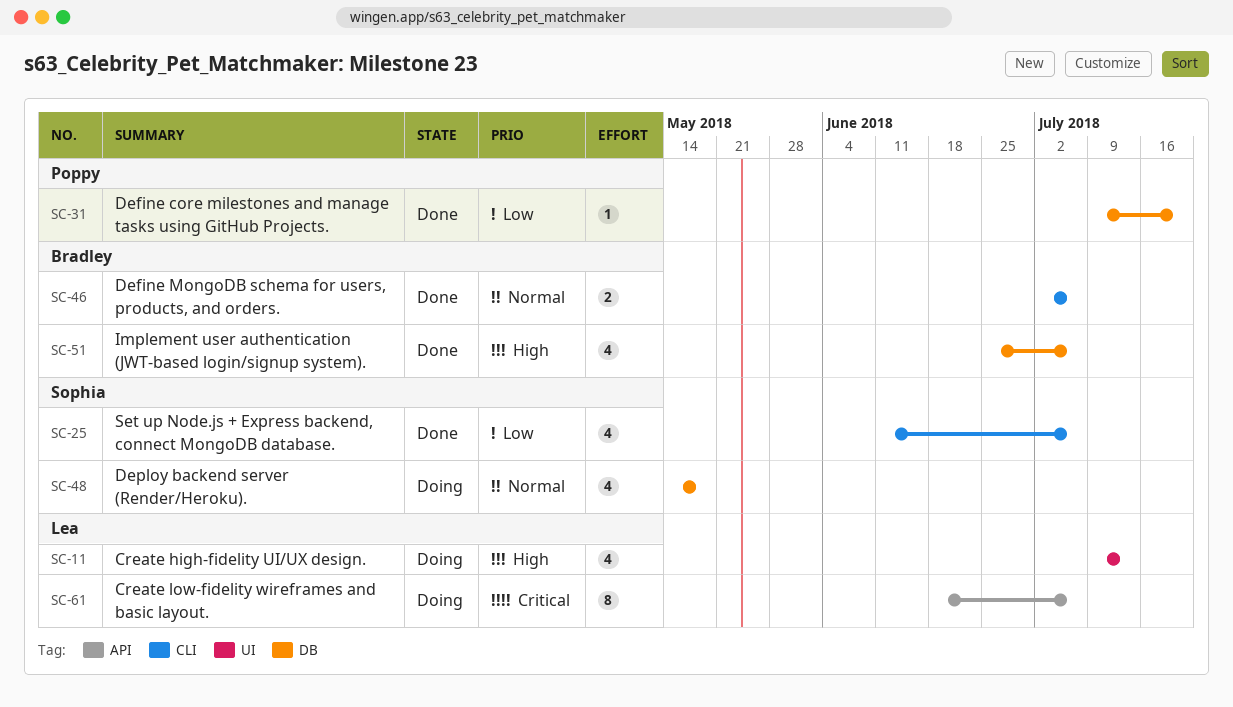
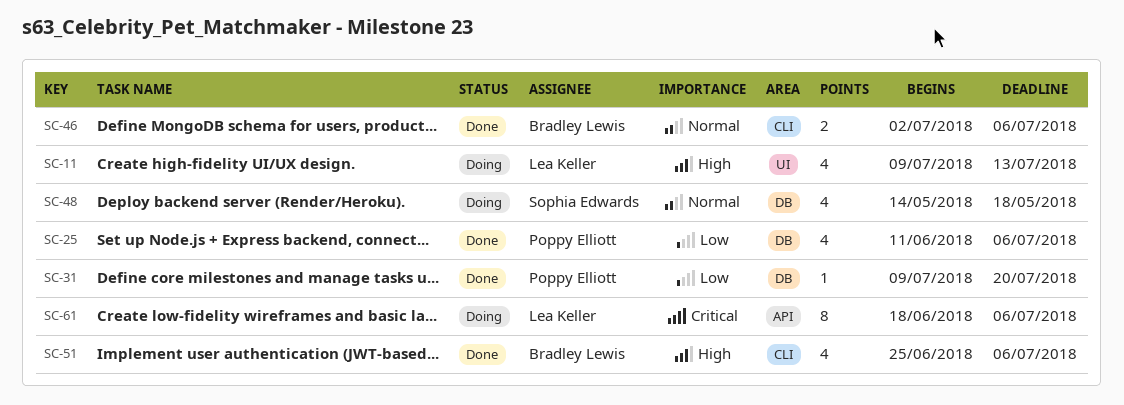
SC-25, owner: Sophia Edwards -> Poppy Elliott
SC-25, label: CLI -> DB
SC-51, label: DB -> CLI

